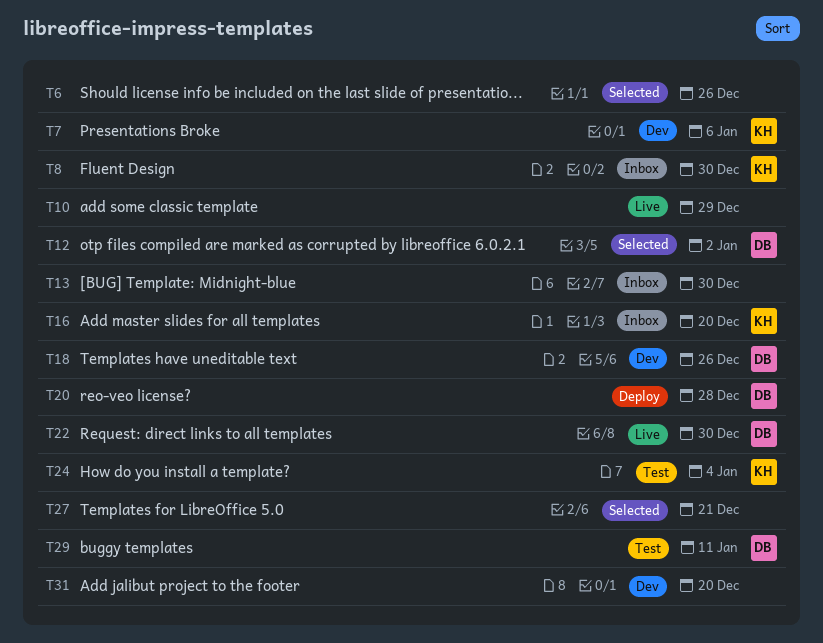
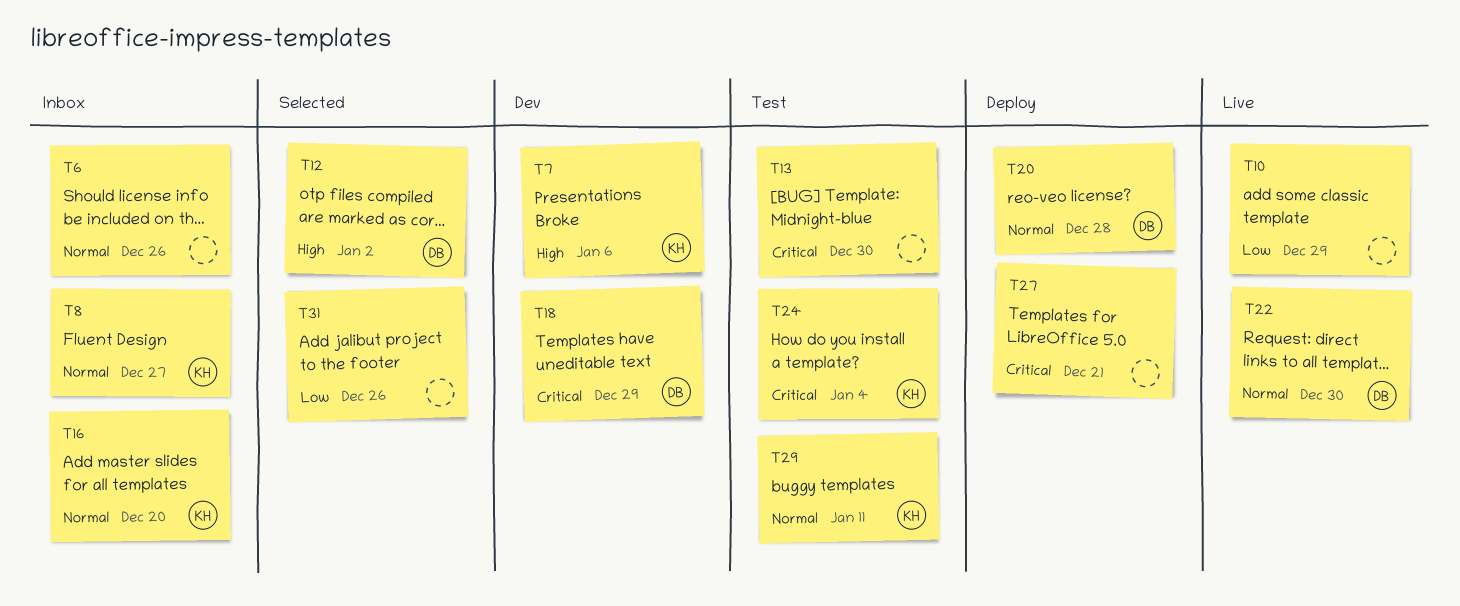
T6, status: Selected -> Inbox
T8, due: Dec 30 -> Dec 27
T13, status: Inbox -> Test
T18, due: Dec 26 -> Dec 29
T27, status: Selected -> Deploy
T29, owner: DB -> KH
T31, status: Dev -> Selected
T31, due: Dec 20 -> Dec 26

